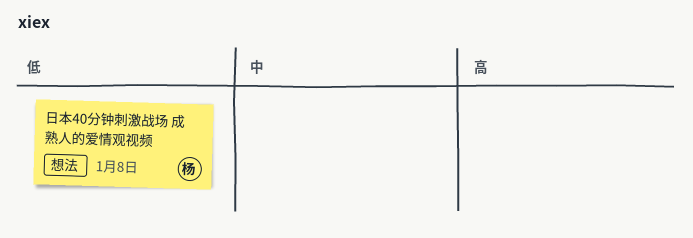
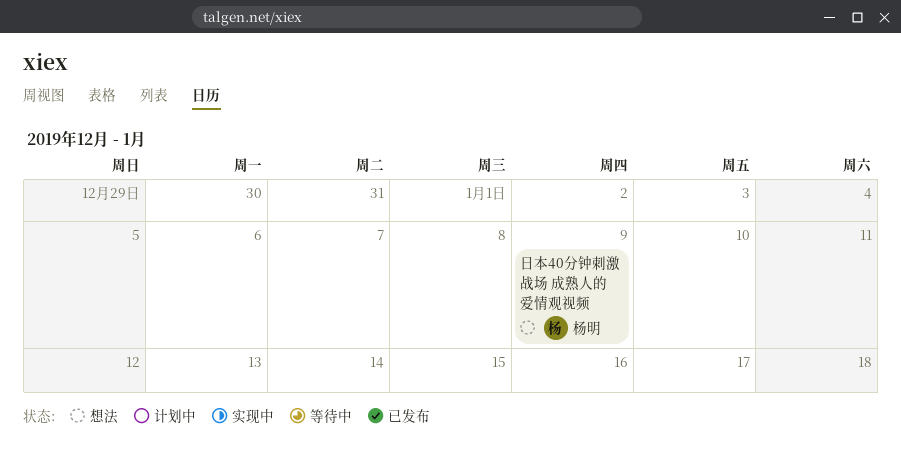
日本40分钟刺激战场 成熟人的爱情观视频, due: Jan 8 -> Jan 9

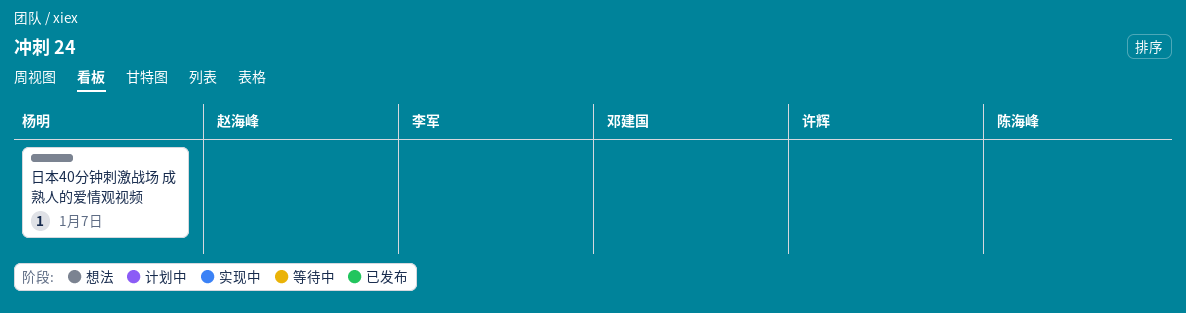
日本40分钟刺激战场 成熟人的爱情观视频, due: Jan 9 -> Jan 7

